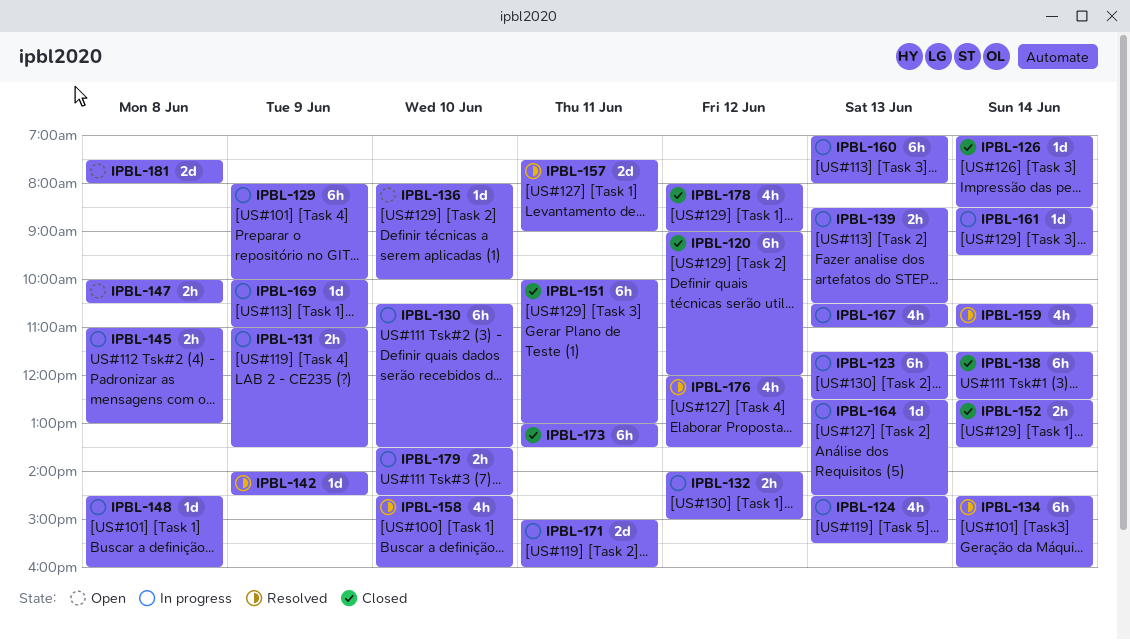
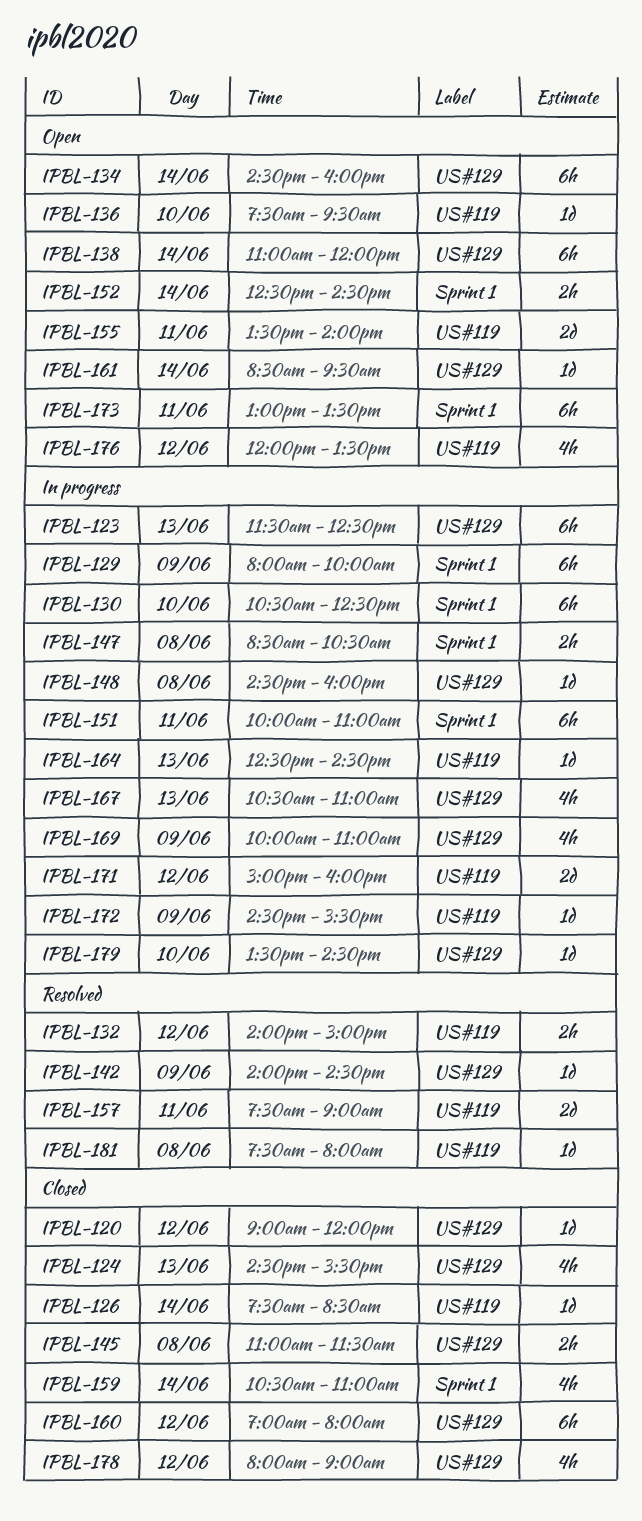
IPBL-120, estimate: 6h -> 1d
IPBL-124, status: In progress -> Closed
IPBL-126, begins: 07:00 -> 07:30
IPBL-130, ends: 13:30 -> 12:30
IPBL-131: present -> none
IPBL-132, status: In progress -> Resolved
IPBL-134, status: Resolved -> Open
IPBL-136, begins: 08:00 -> 07:30
IPBL-136, ends: 10:00 -> 09:30
IPBL-138, status: Closed -> Open
IPBL-138, begins: 11:30 -> 11:00
IPBL-138, ends: 12:30 -> 12:00
IPBL-139: present -> none
IPBL-145, status: In progress -> Closed
IPBL-145, ends: 13:00 -> 11:30
IPBL-147, status: Open -> In progress
IPBL-147, begins: 10:00 -> 08:30
IPBL-151, status: Closed -> In progress
IPBL-151, ends: 13:00 -> 11:00
IPBL-152, status: Closed -> Open
IPBL-152, ends: 13:30 -> 14:30
IPBL-155: none -> present
IPBL-158: present -> none
IPBL-159, status: Resolved -> Closed
IPBL-160, status: In progress -> Closed
IPBL-160, day: Jun 13 -> Jun 12
IPBL-161, status: In progress -> Open
IPBL-169, estimate: 1d -> 4h
IPBL-171, day: Jun 11 -> Jun 12
IPBL-172: none -> present
IPBL-173, status: Closed -> Open
IPBL-176, status: Resolved -> Open
IPBL-179, estimate: 2h -> 1d
IPBL-181, status: Open -> Resolved
IPBL-181, estimate: 2d -> 1d

